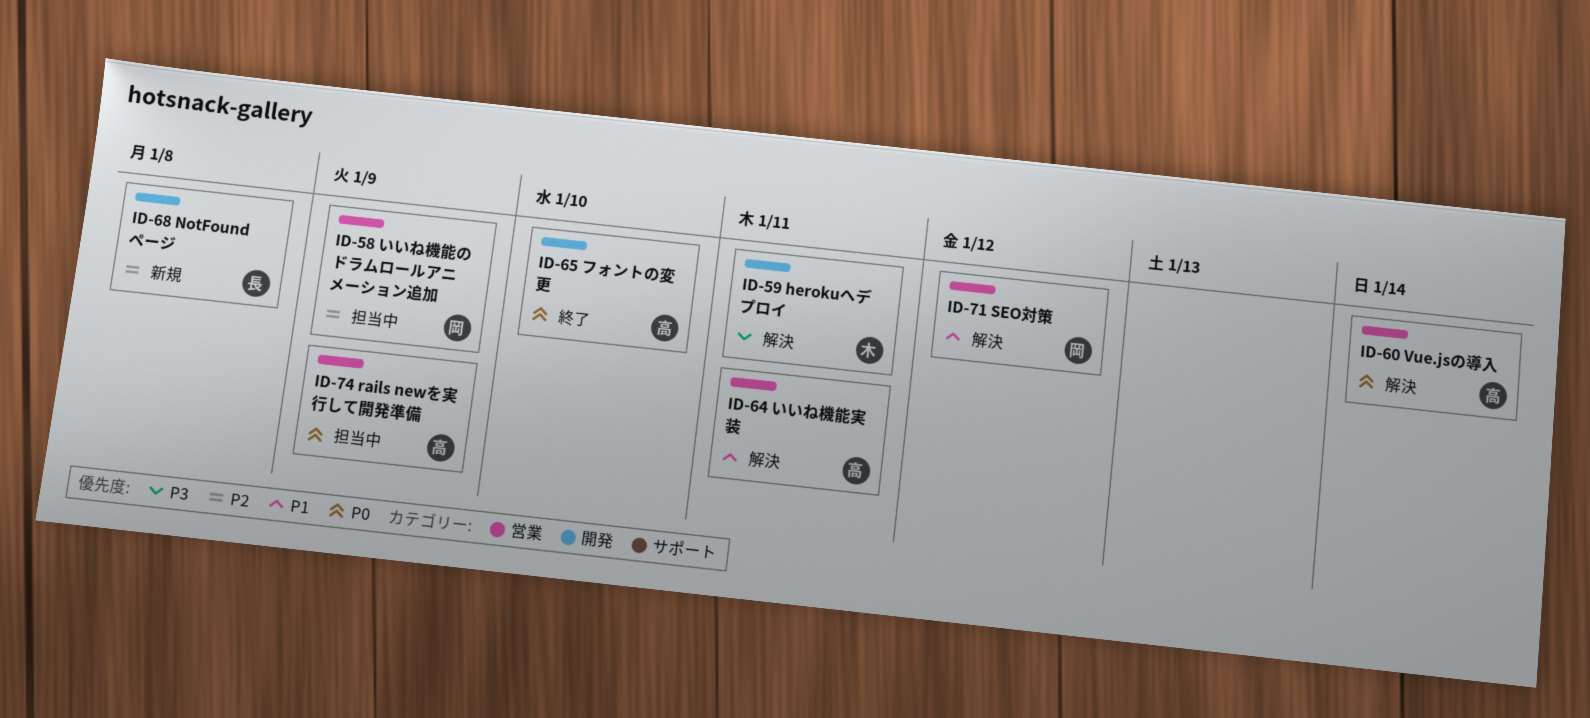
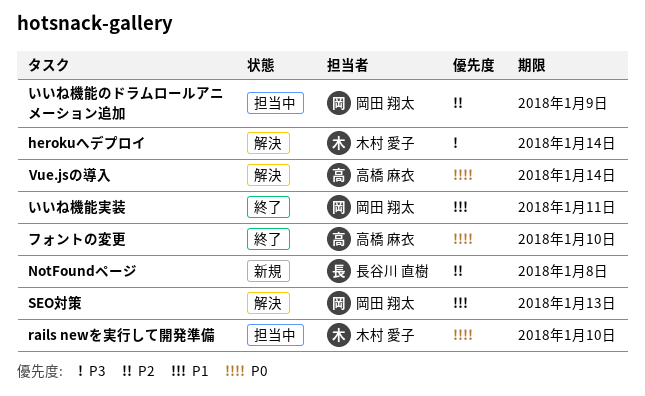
herokuへデプロイ, due: Jan 11 -> Jan 14
rails newを実行して開発準備, owner: 高橋 麻衣 -> 木村 愛子
rails newを実行して開発準備, due: Jan 9 -> Jan 10
SEO対策, due: Jan 12 -> Jan 13
いいね機能実装, status: 解決 -> 終了
いいね機能実装, owner: 高橋 麻衣 -> 岡田 翔太

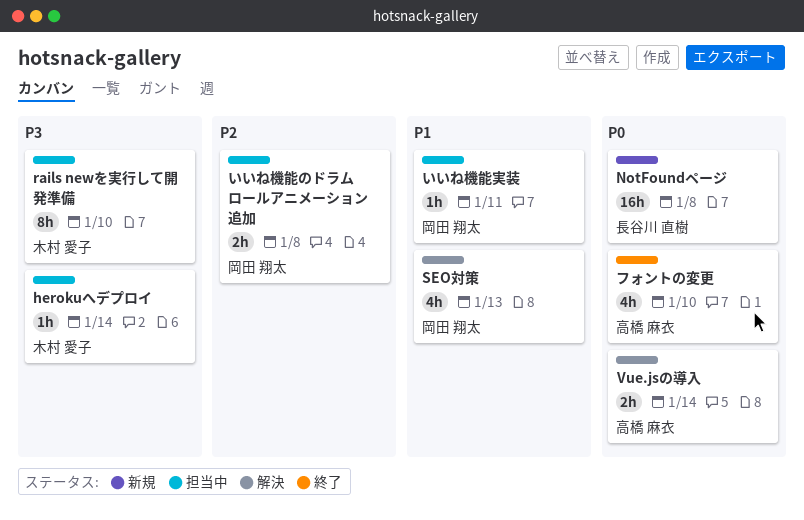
herokuへデプロイ, status: 解決 -> 担当中
NotFoundページ, priority: P2 -> P0
rails newを実行して開発準備, priority: P0 -> P3
いいね機能のドラムロールアニメーション追加, due: Jan 9 -> Jan 8
いいね機能実装, status: 終了 -> 担当中

